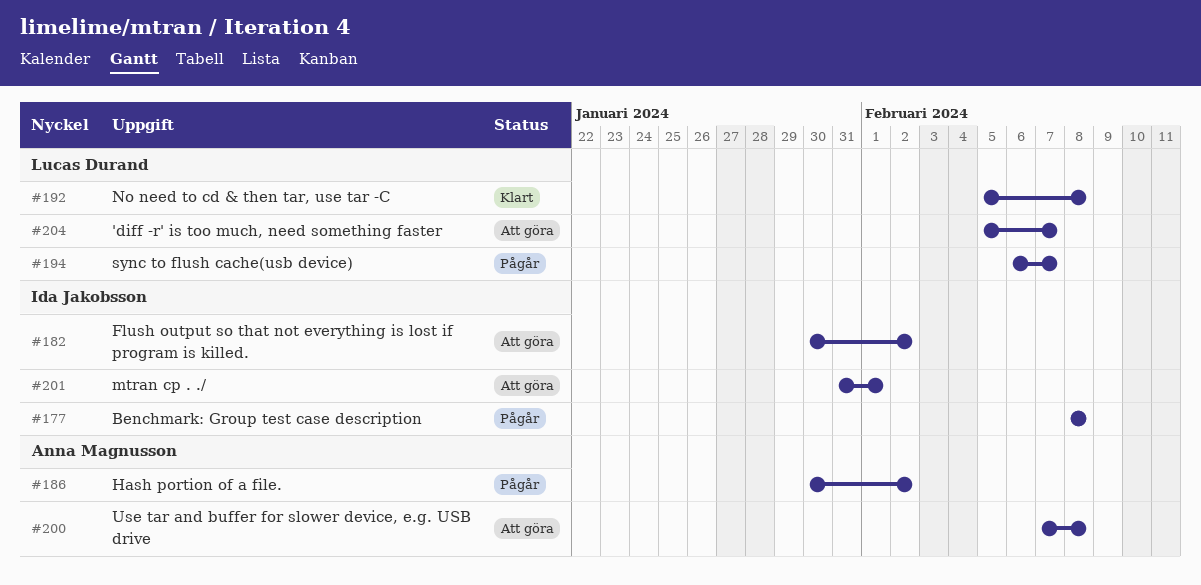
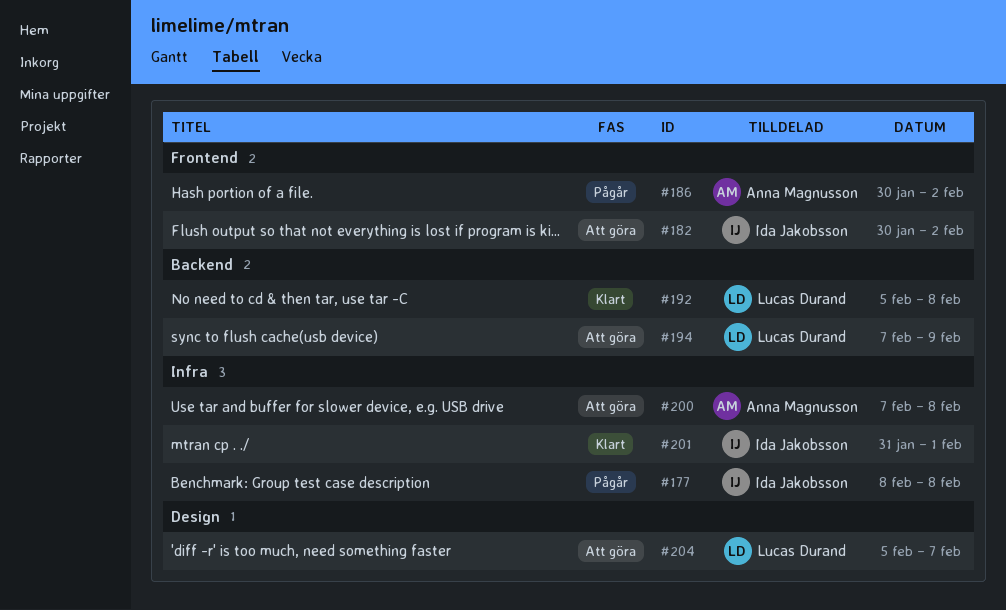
#194, status: Pågår -> Att göra
#194, start: Feb 6 -> Feb 7
#194, due: Feb 7 -> Feb 9
#201, status: Att göra -> Klart

